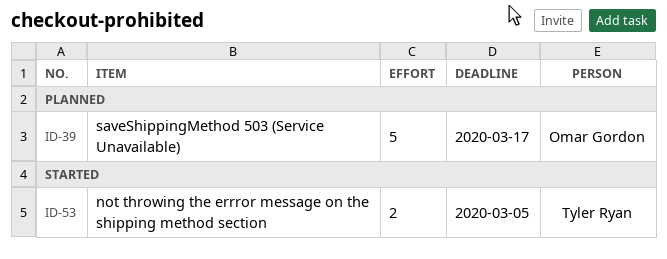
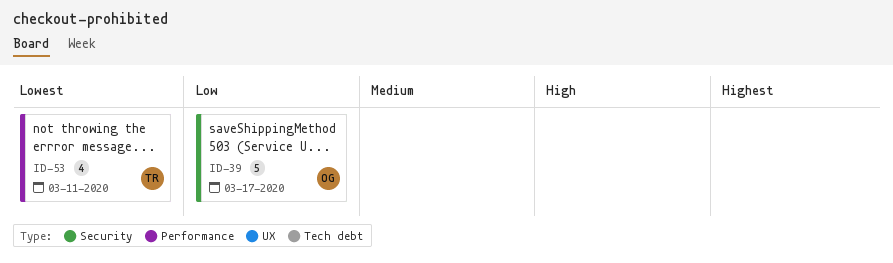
ID-53, estimate: 2 -> 4
ID-53, due: Mar 5 -> Mar 11

